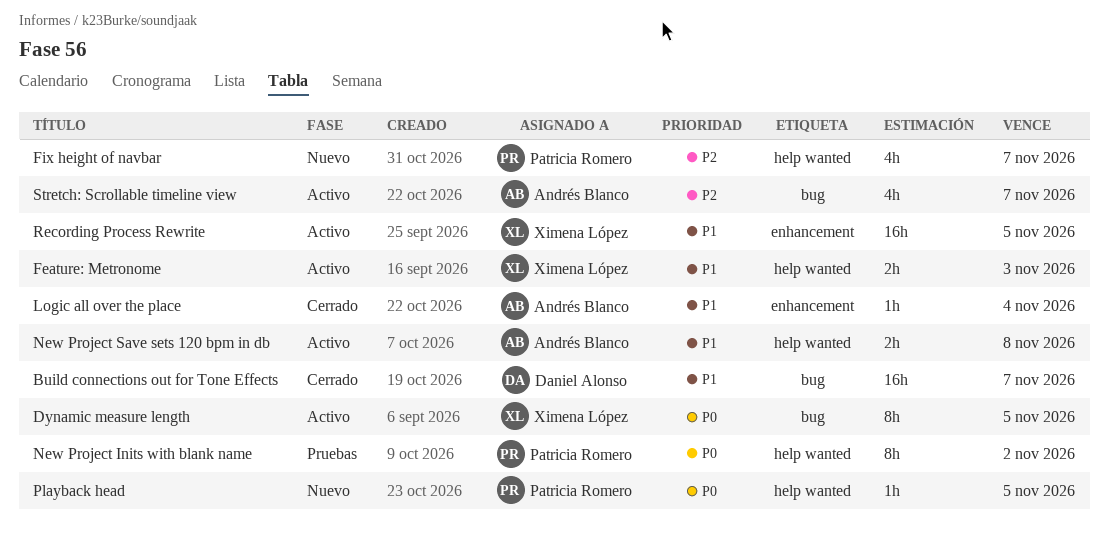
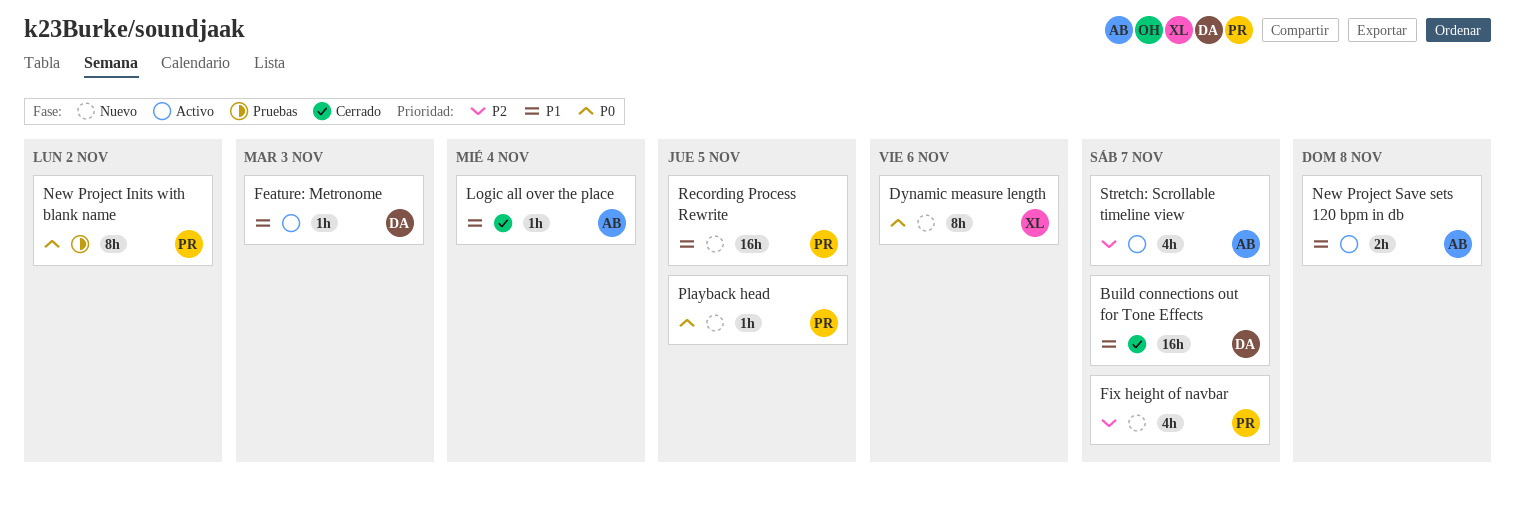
Dynamic measure length, status: Activo -> Nuevo
Dynamic measure length, due: Nov 5 -> Nov 6
Feature: Metronome, owner: Ximena López -> Daniel Alonso
Feature: Metronome, estimate: 2h -> 1h
Recording Process Rewrite, status: Activo -> Nuevo
Recording Process Rewrite, owner: Ximena López -> Patricia Romero

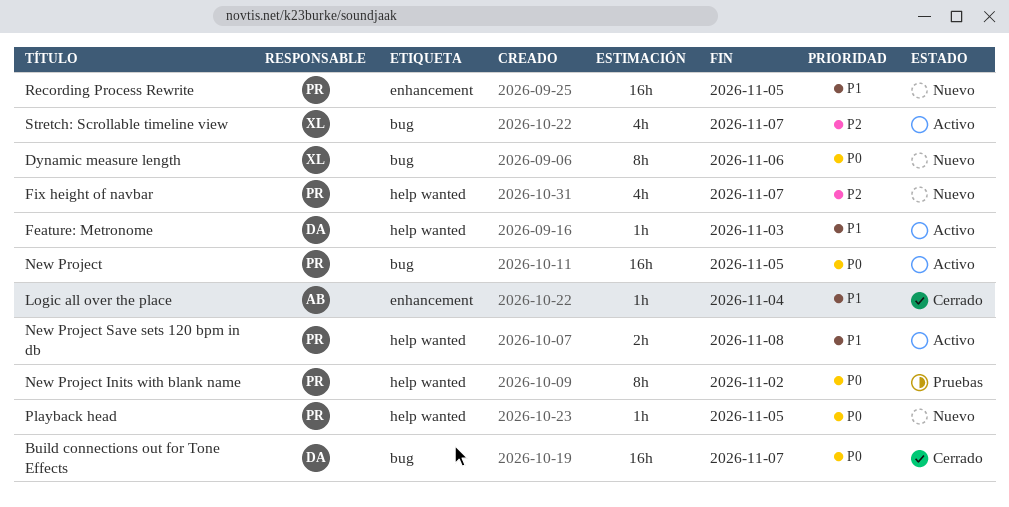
Build connections out for Tone Effects, priority: P1 -> P0
New Project: none -> present
New Project Save sets 120 bpm in db, owner: AB -> PR
Stretch: Scrollable timeline view, owner: AB -> XL

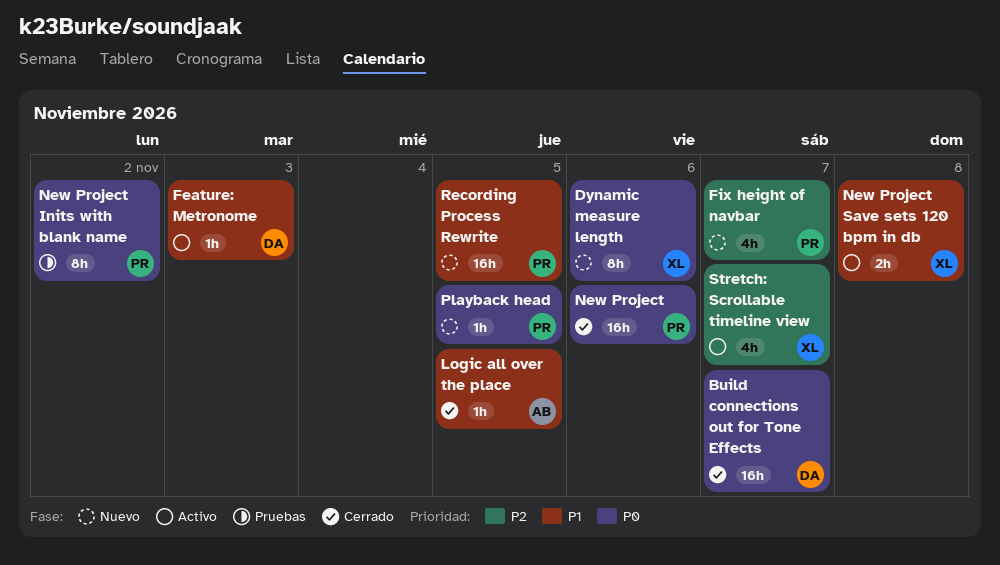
Logic all over the place, due: Nov 4 -> Nov 5
New Project, status: Activo -> Cerrado
New Project, due: Nov 5 -> Nov 6
New Project Save sets 120 bpm in db, owner: PR -> XL

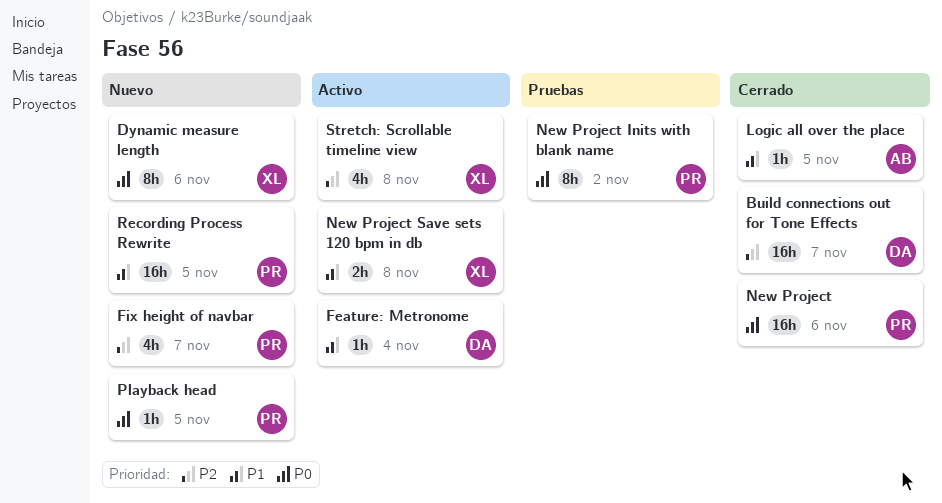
Build connections out for Tone Effects, priority: P0 -> P2
Feature: Metronome, due: Nov 3 -> Nov 4
Stretch: Scrollable timeline view, due: Nov 7 -> Nov 8

